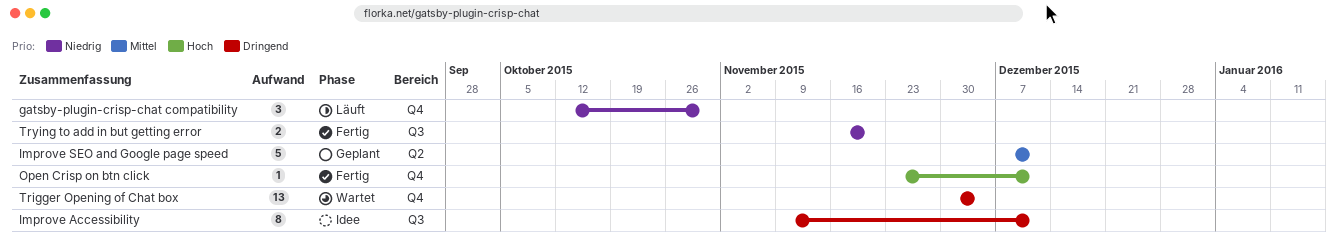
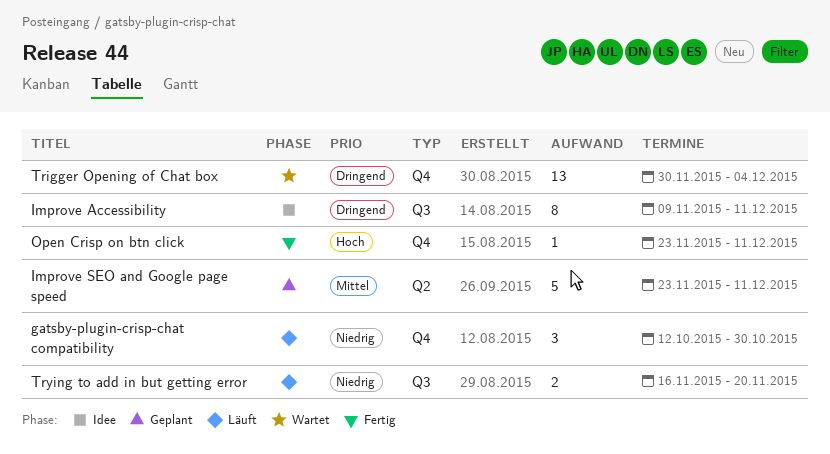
Improve SEO and Google page speed, start: Dec 7 -> Nov 23
Trying to add in but getting error, status: Fertig -> Läuft

